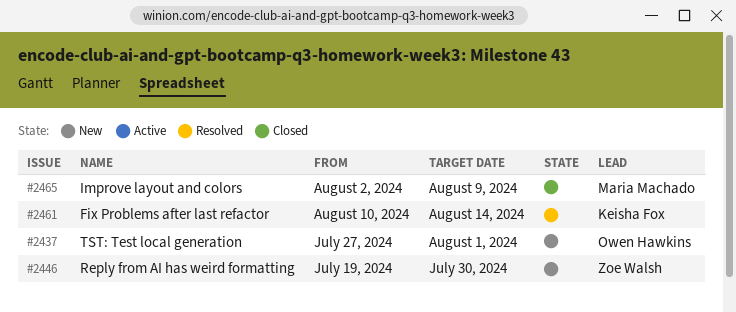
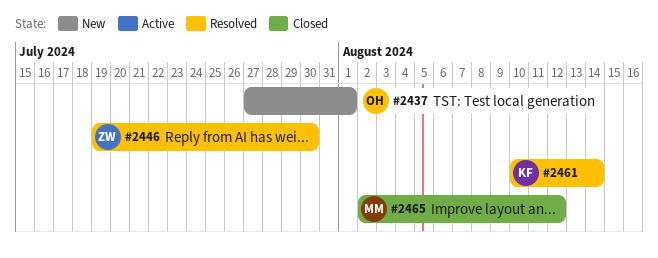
#2446, status: New -> Resolved
#2465, due: Aug 9 -> Aug 12

